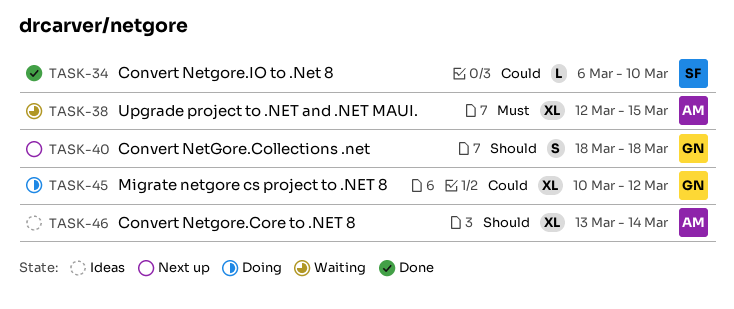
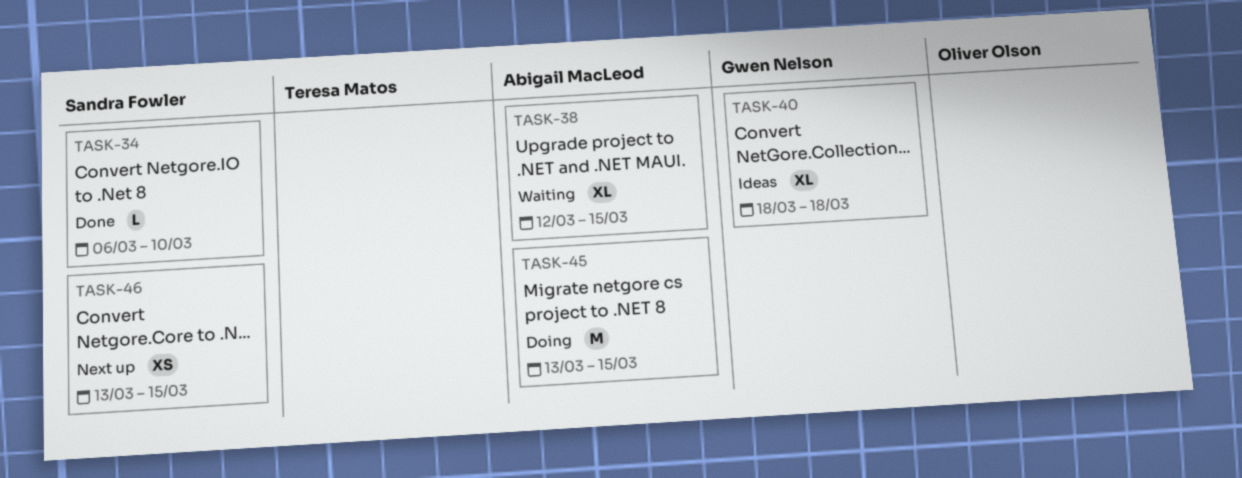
TASK-40, status: Next up -> Ideas
TASK-40, estimate: S -> XL
TASK-45, owner: Gwen Nelson -> Abigail MacLeod
TASK-45, estimate: XL -> M
TASK-45, start: Mar 10 -> Mar 13
TASK-45, due: Mar 12 -> Mar 15
TASK-46, status: Ideas -> Next up
TASK-46, owner: Abigail MacLeod -> Sandra Fowler
TASK-46, estimate: XL -> XS
TASK-46, due: Mar 14 -> Mar 15

